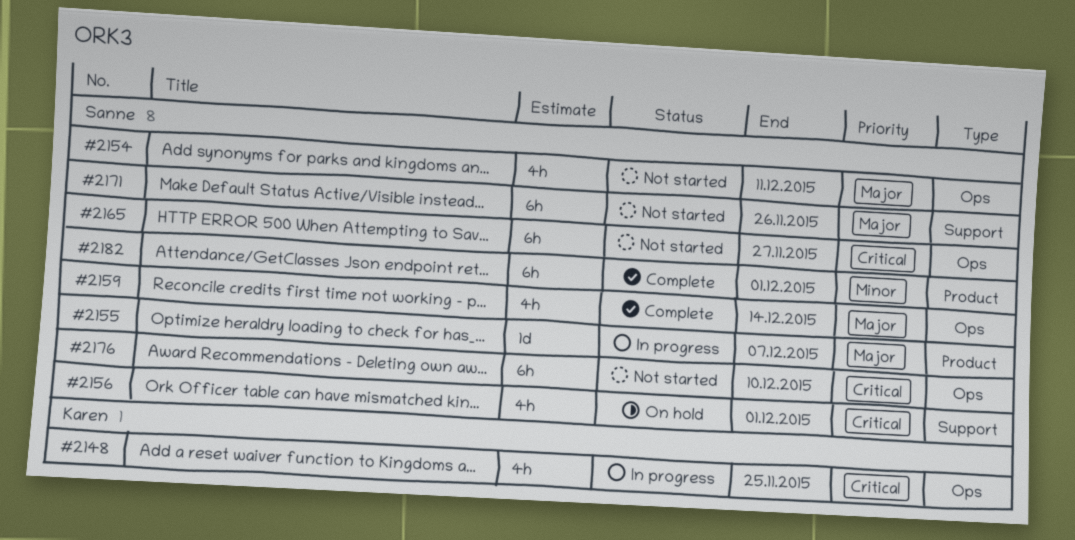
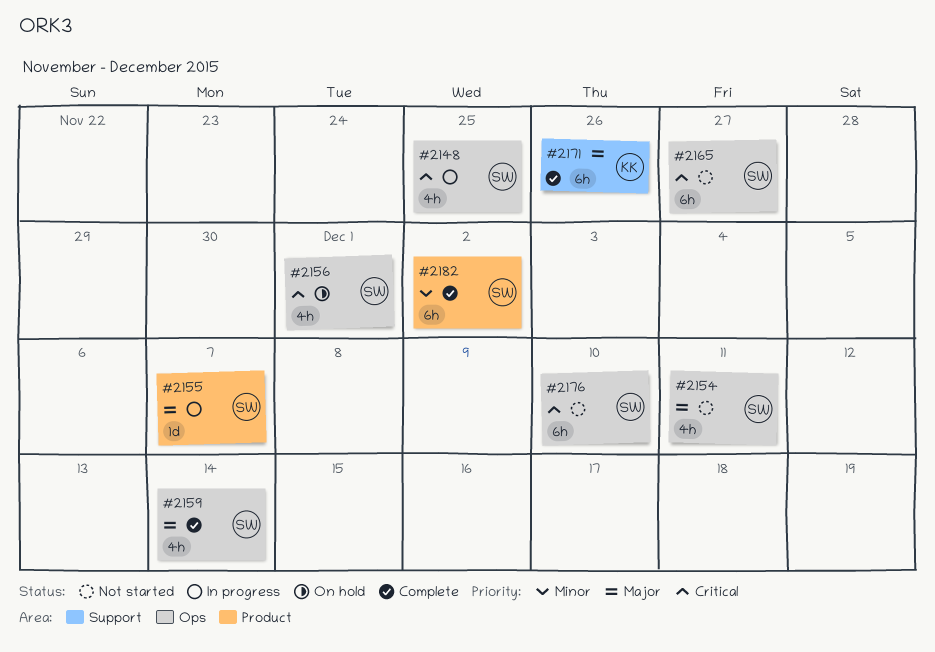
#2148, owner: Karen -> Sanne
#2156, label: Support -> Ops
#2171, status: Not started -> Complete
#2171, owner: Sanne -> Karen
#2182, due: Dec 1 -> Dec 2

